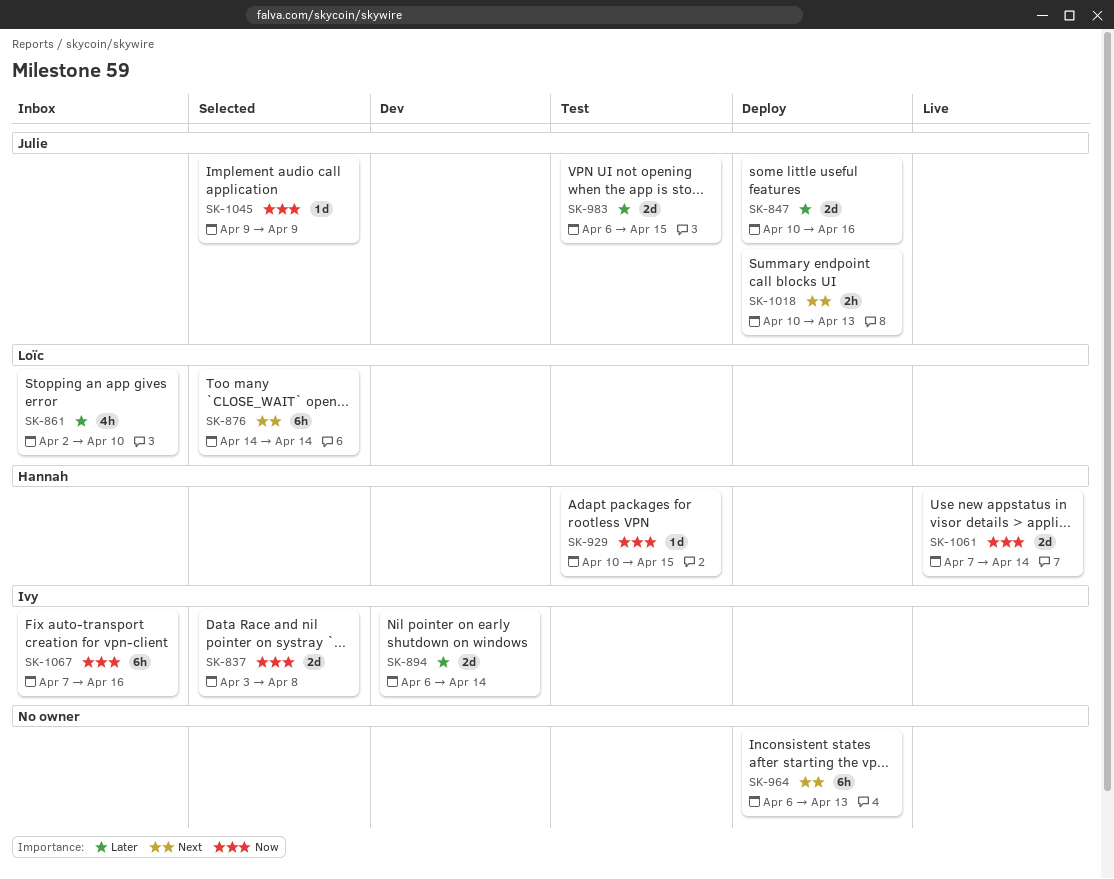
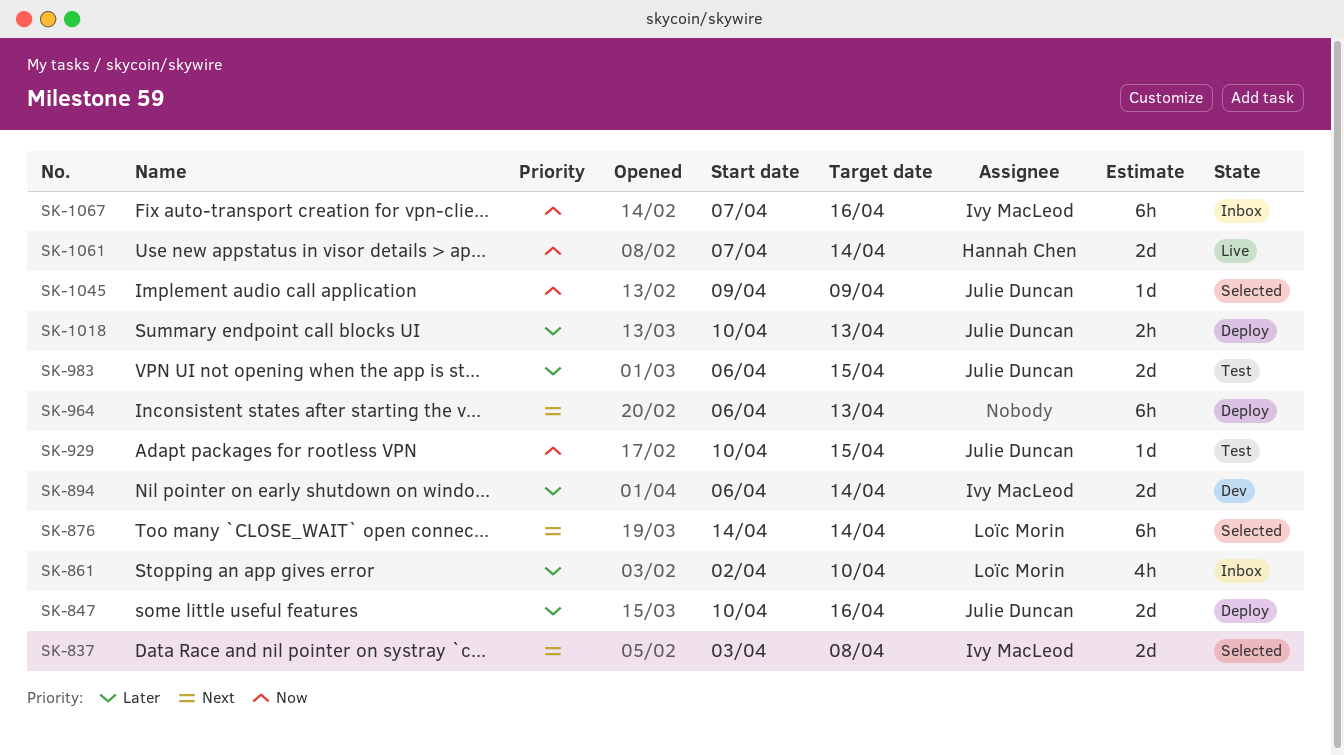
SK-837, priority: Now -> Next
SK-929, owner: Hannah Chen -> Julie Duncan
SK-1018, priority: Next -> Later

